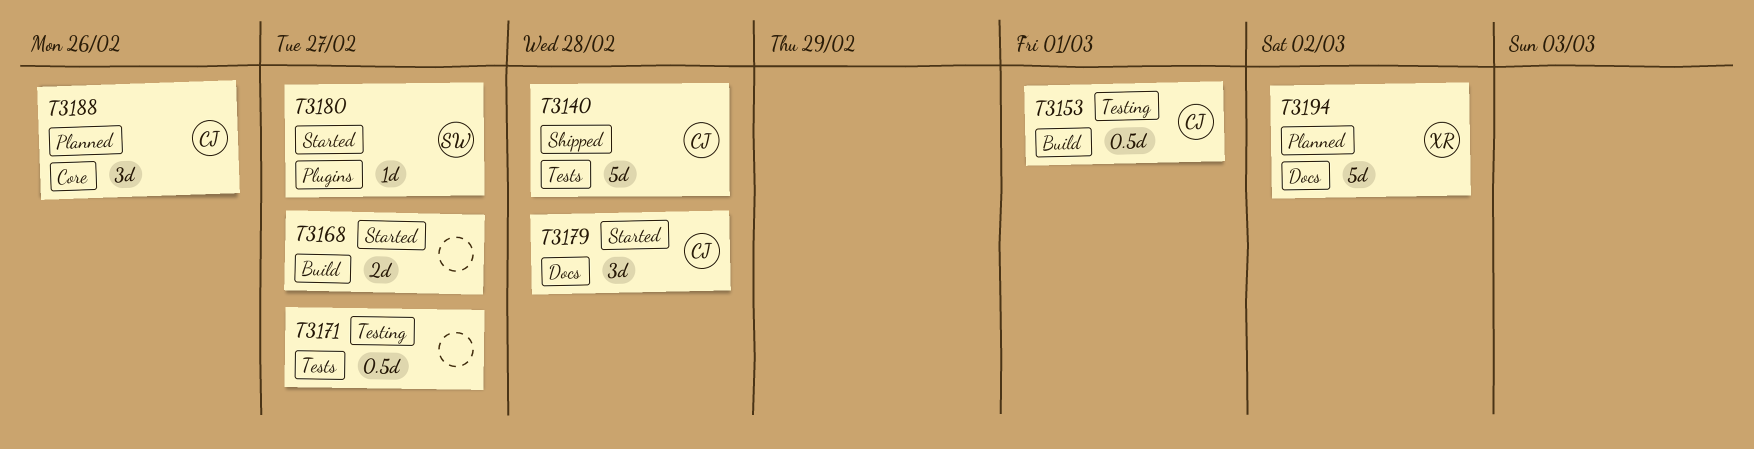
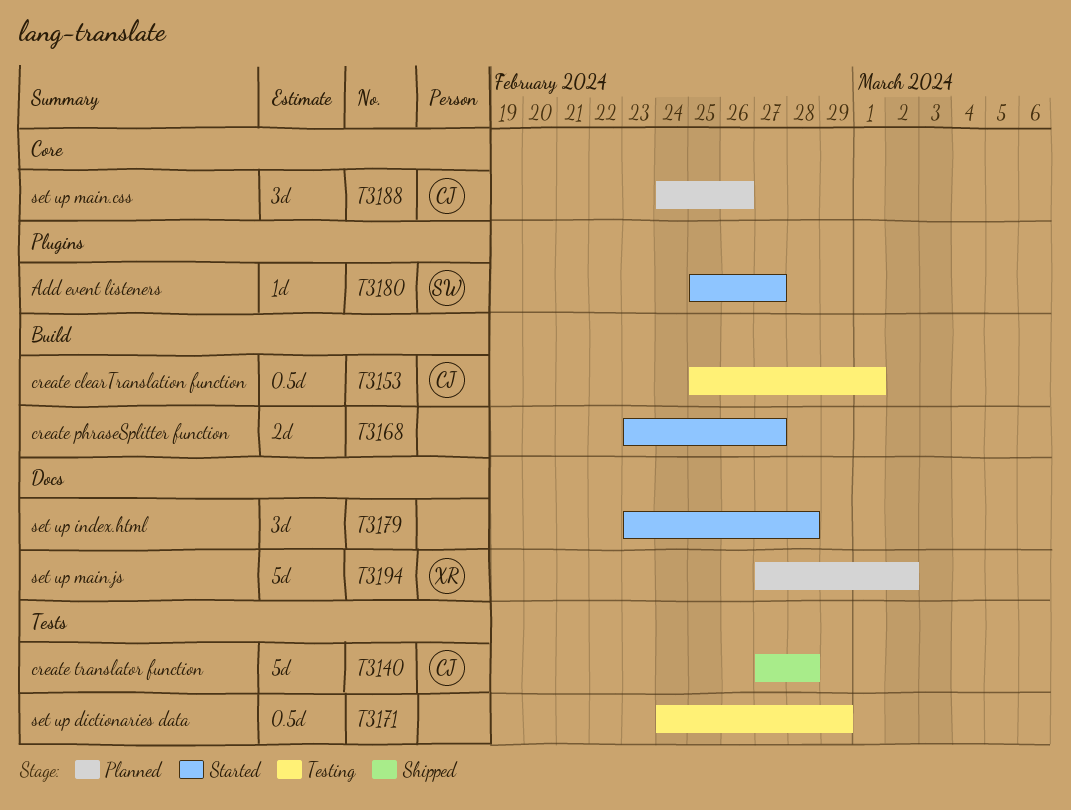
T3171, due: Feb 27 -> Feb 29
T3179, owner: CJ -> none

